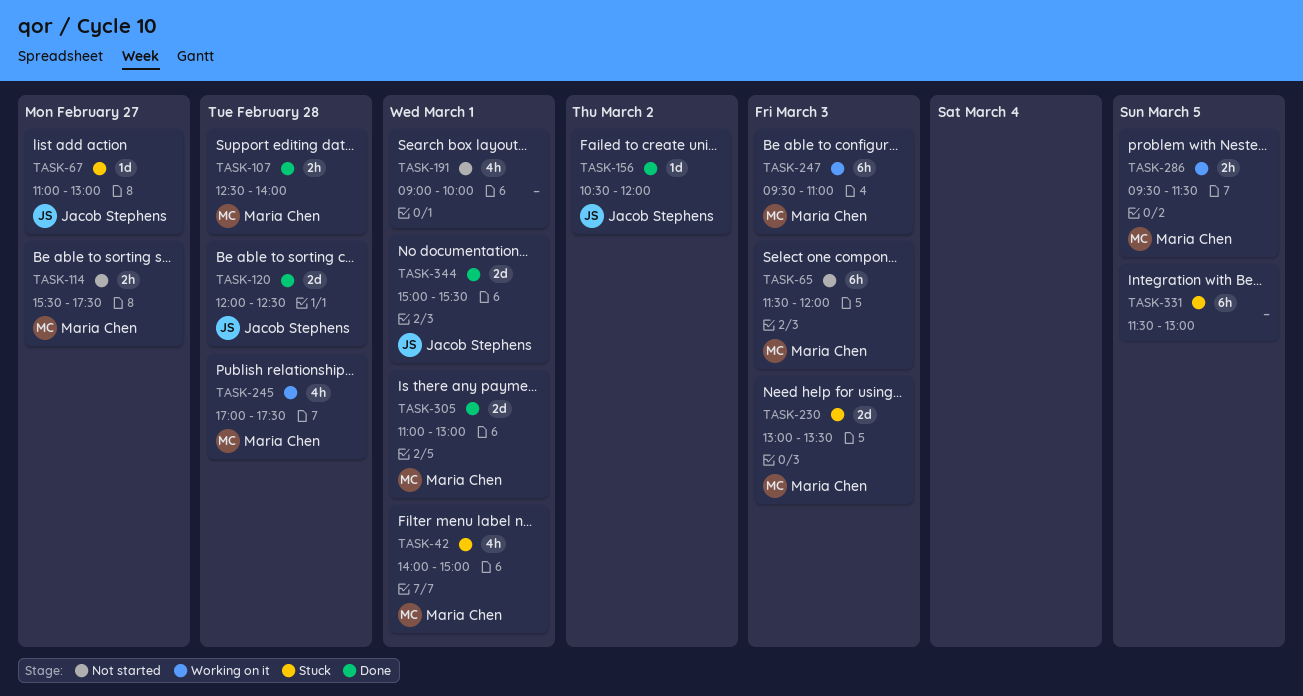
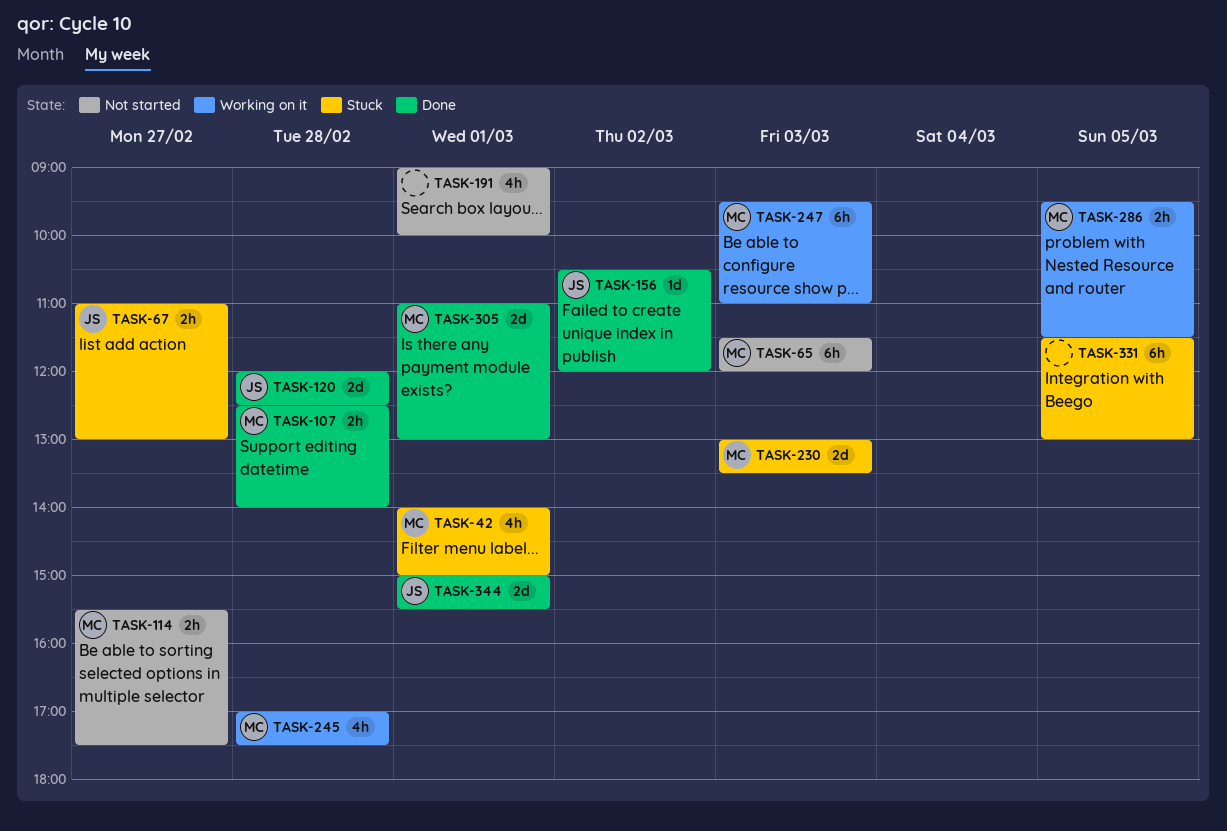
TASK-67, estimate: 1d -> 2h

